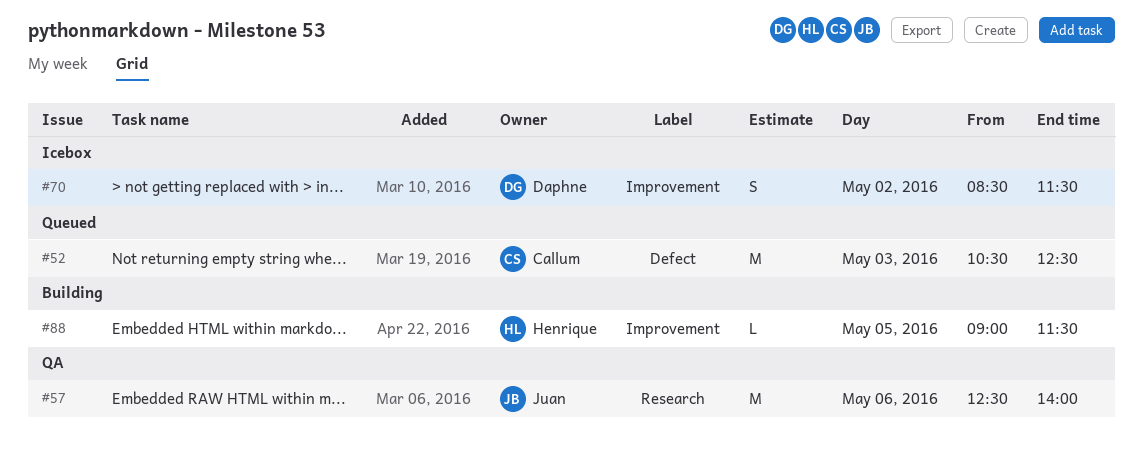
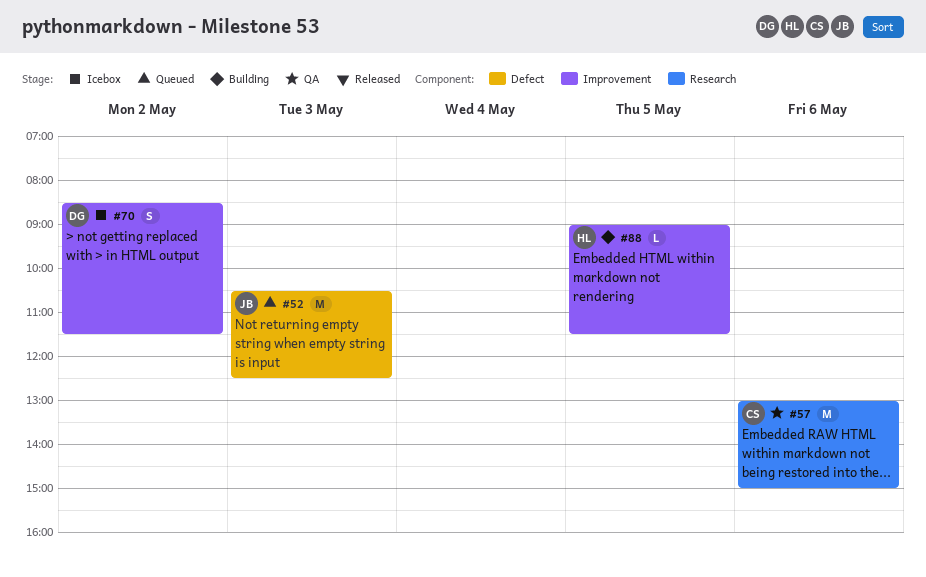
#52, owner: Callum -> Juan
#57, owner: Juan -> Callum
#57, begins: 12:30 -> 13:00
#57, ends: 14:00 -> 15:00

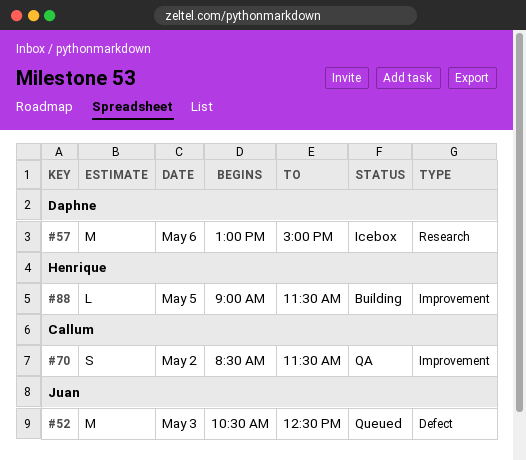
#57, status: QA -> Icebox
#57, owner: Callum -> Daphne
#70, status: Icebox -> QA
#70, owner: Daphne -> Callum

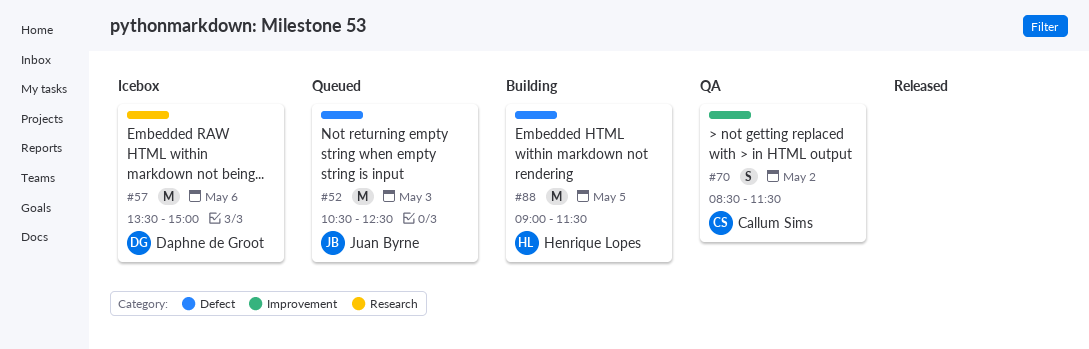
#57, begins: 13:00 -> 13:30
#88, label: Improvement -> Defect
#88, estimate: L -> M

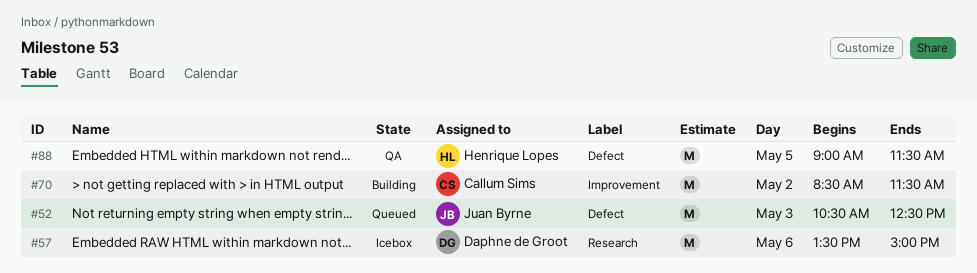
#70, status: QA -> Building
#70, estimate: S -> M
#88, status: Building -> QA

